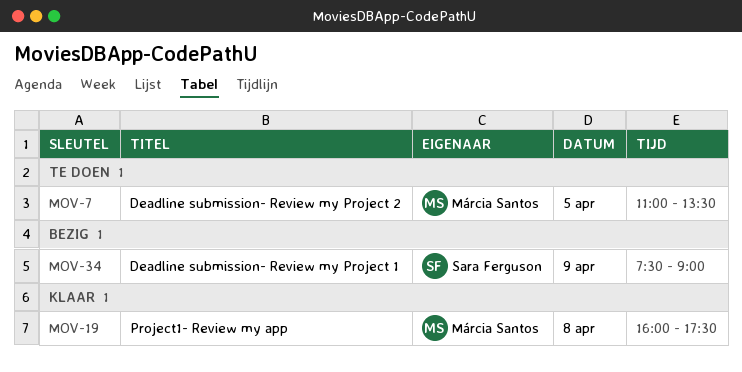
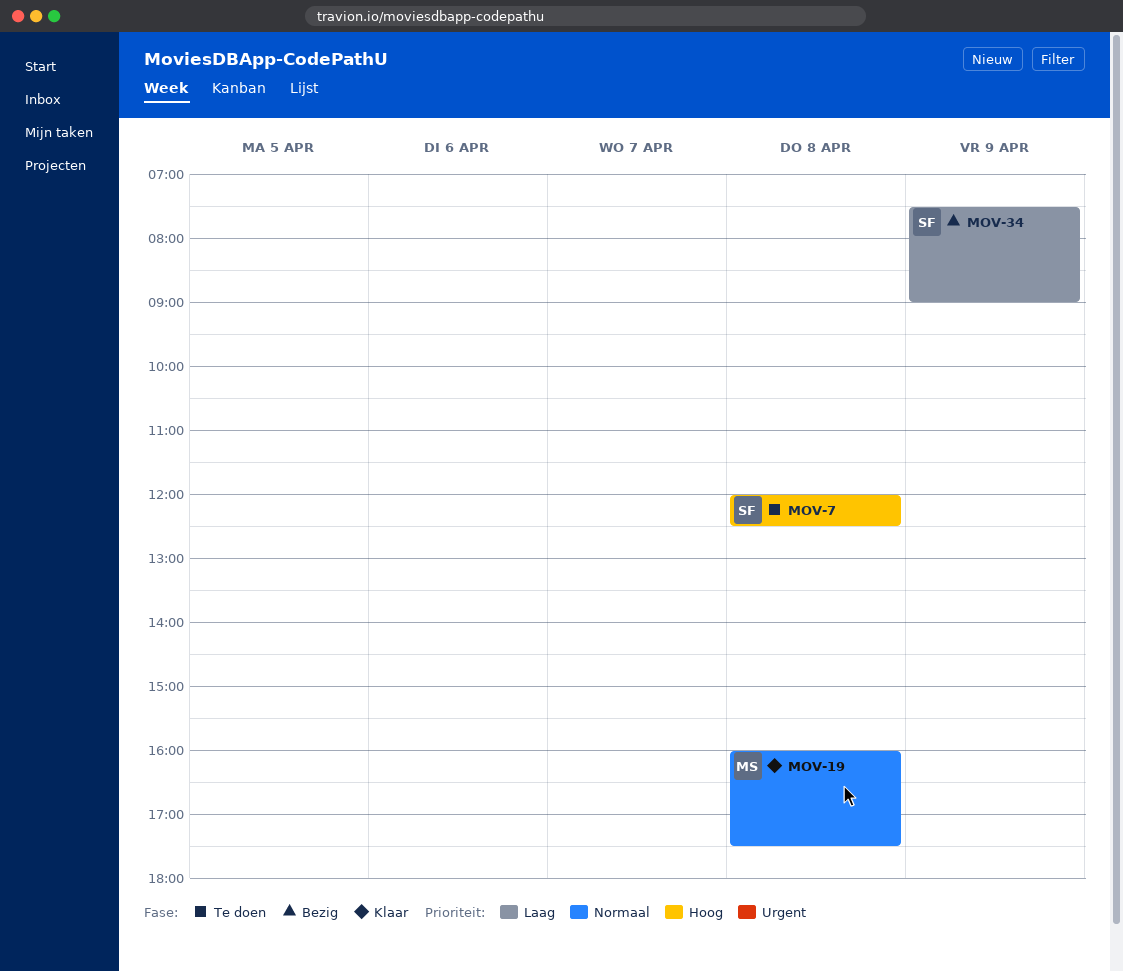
MOV-7, owner: Márcia Santos -> Sara Ferguson
MOV-7, day: Apr 5 -> Apr 8
MOV-7, begins: 11:00 -> 12:00
MOV-7, ends: 13:30 -> 12:30

